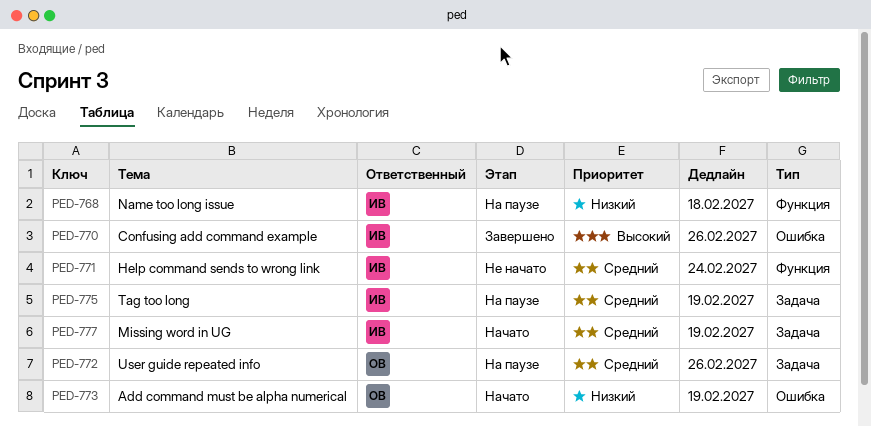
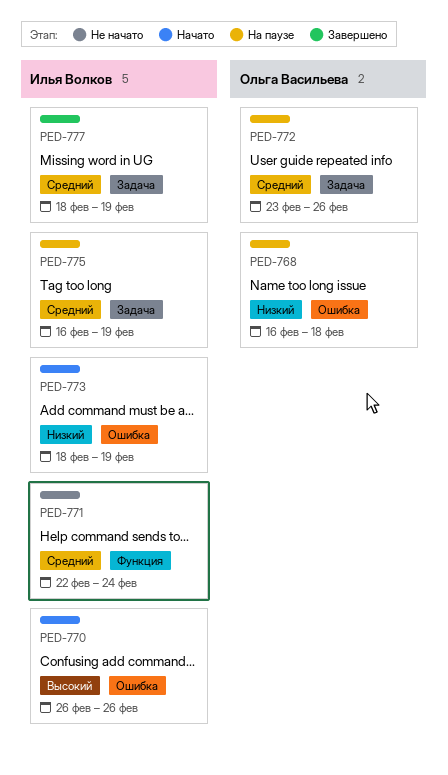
PED-768, owner: Илья Волков -> Ольга Васильева
PED-768, label: Функция -> Ошибка
PED-770, status: Завершено -> Начато
PED-773, owner: Ольга Васильева -> Илья Волков
PED-777, status: Начато -> Завершено

